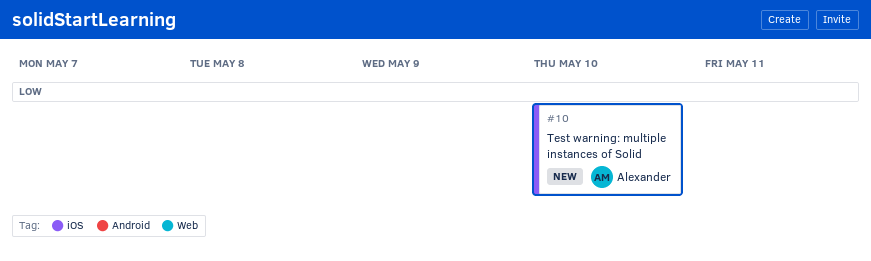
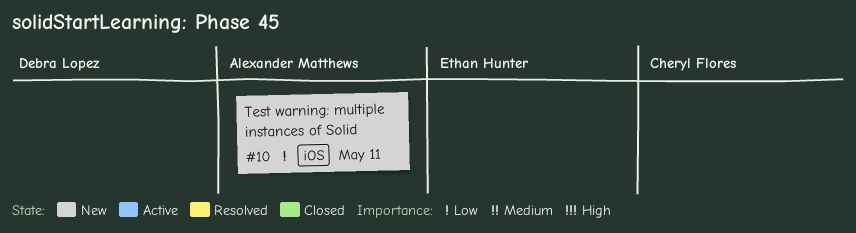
#10, due: May 10 -> May 11

